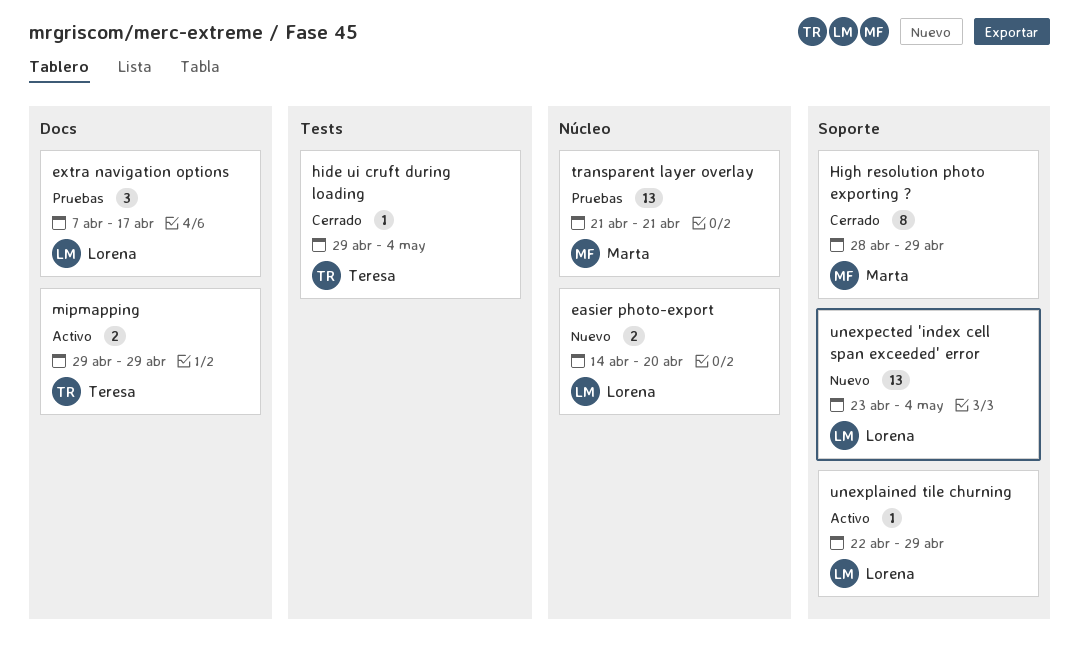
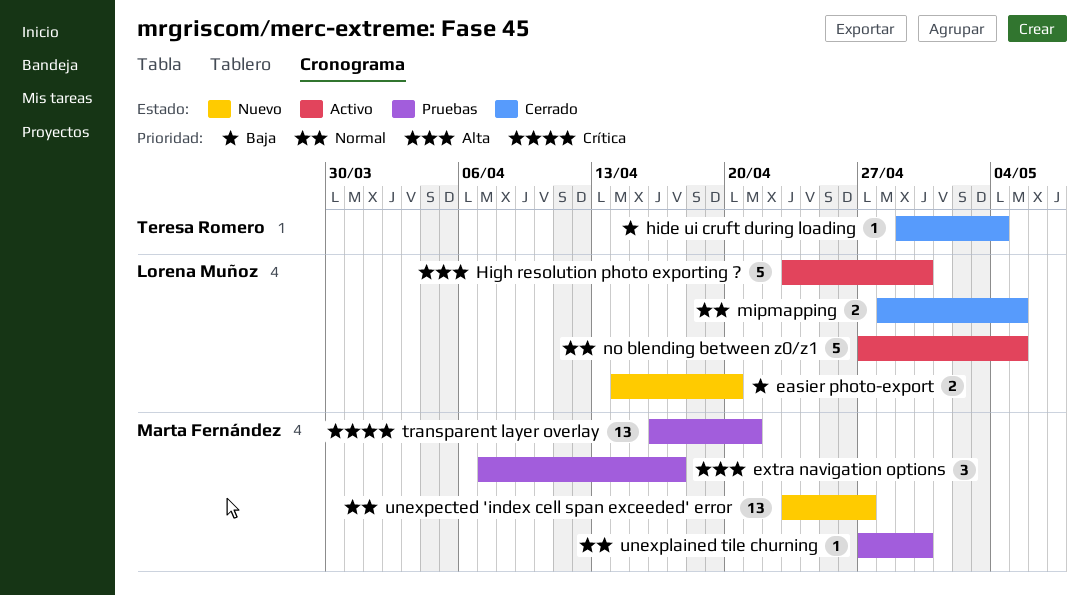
extra navigation options, owner: Lorena Muñoz -> Marta Fernández
High resolution photo exporting ?, status: Cerrado -> Activo
High resolution photo exporting ?, owner: Marta Fernández -> Lorena Muñoz
High resolution photo exporting ?, estimate: 8 -> 5
High resolution photo exporting ?, start: Apr 28 -> Apr 23
High resolution photo exporting ?, due: Apr 29 -> Apr 30
mipmapping, status: Activo -> Cerrado
mipmapping, owner: Teresa Romero -> Lorena Muñoz
mipmapping, start: Apr 29 -> Apr 28
mipmapping, due: Apr 29 -> May 5
no blending between z0/z1: none -> present
transparent layer overlay, start: Apr 21 -> Apr 16
unexpected 'index cell span exceeded' error, owner: Lorena Muñoz -> Marta Fernández
unexpected 'index cell span exceeded' error, due: May 4 -> Apr 27
unexplained tile churning, status: Activo -> Pruebas
unexplained tile churning, owner: Lorena Muñoz -> Marta Fernández
unexplained tile churning, start: Apr 22 -> Apr 27
unexplained tile churning, due: Apr 29 -> Apr 30

